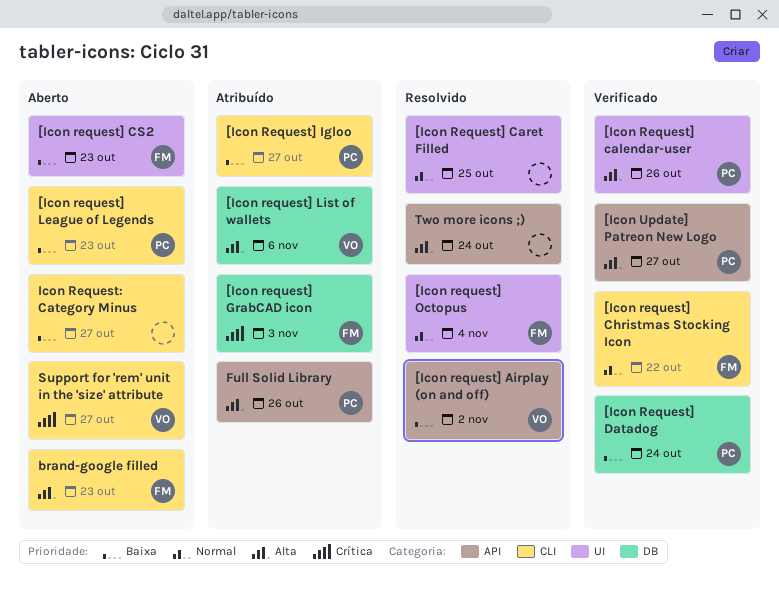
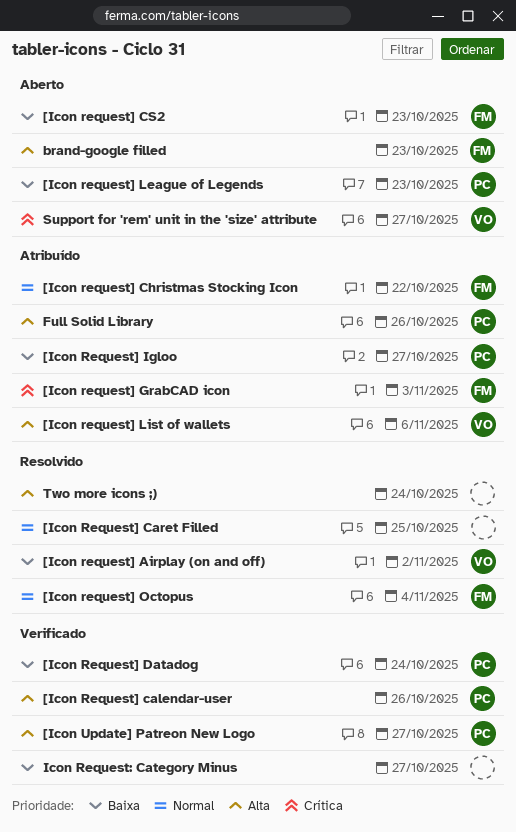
[Icon request] Christmas Stocking Icon, status: Verificado -> Atribuído
Icon Request: Category Minus, status: Aberto -> Verificado

